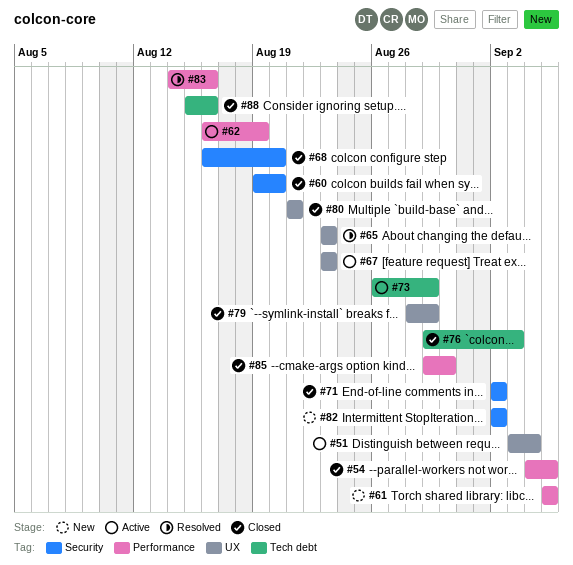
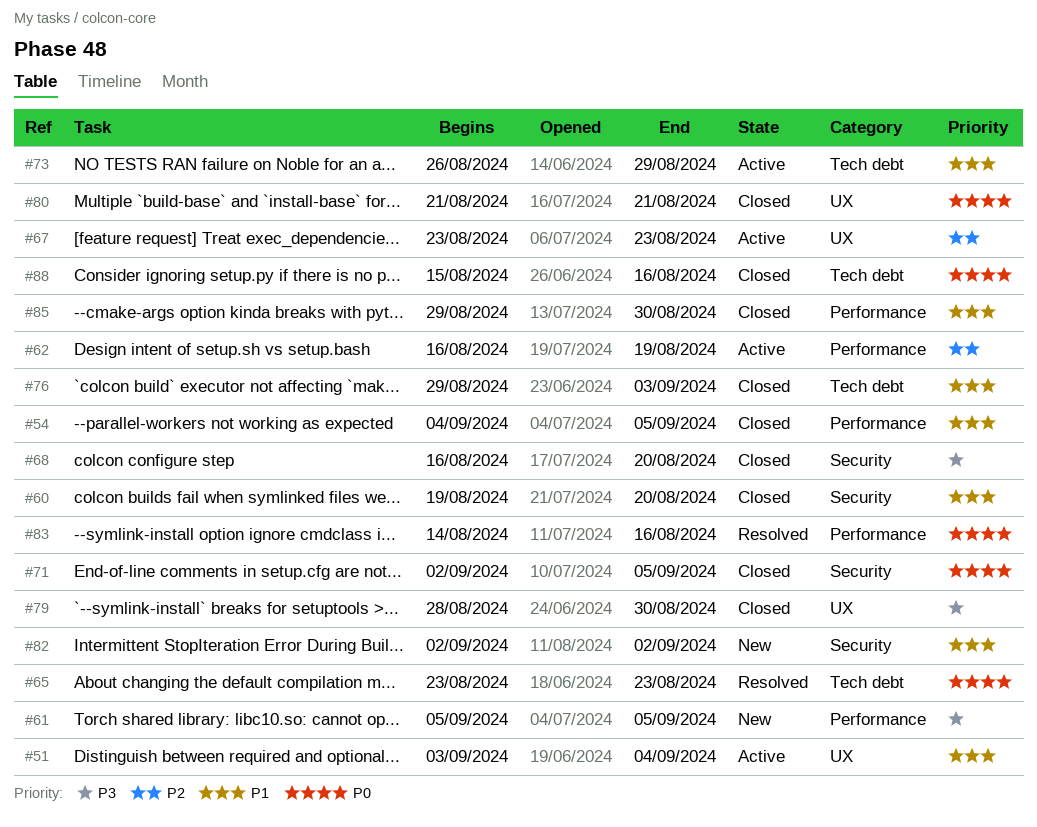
#65, label: UX -> Tech debt
#71, due: Sep 2 -> Sep 5
#79, due: Aug 29 -> Aug 30

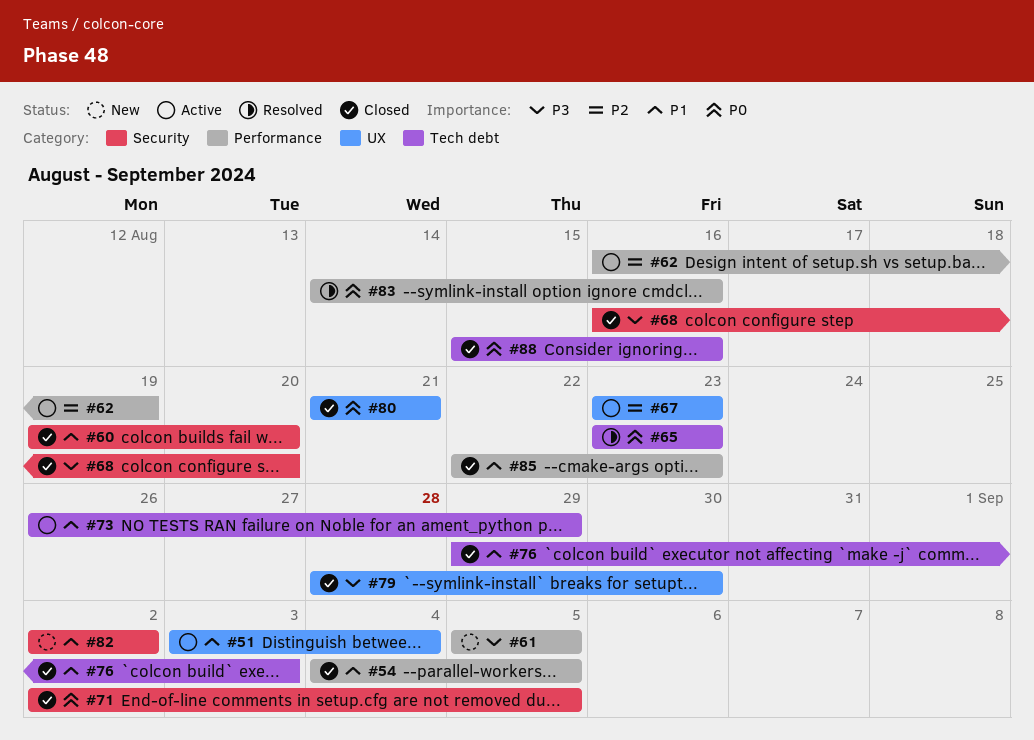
#85, start: Aug 29 -> Aug 22
#85, due: Aug 30 -> Aug 23

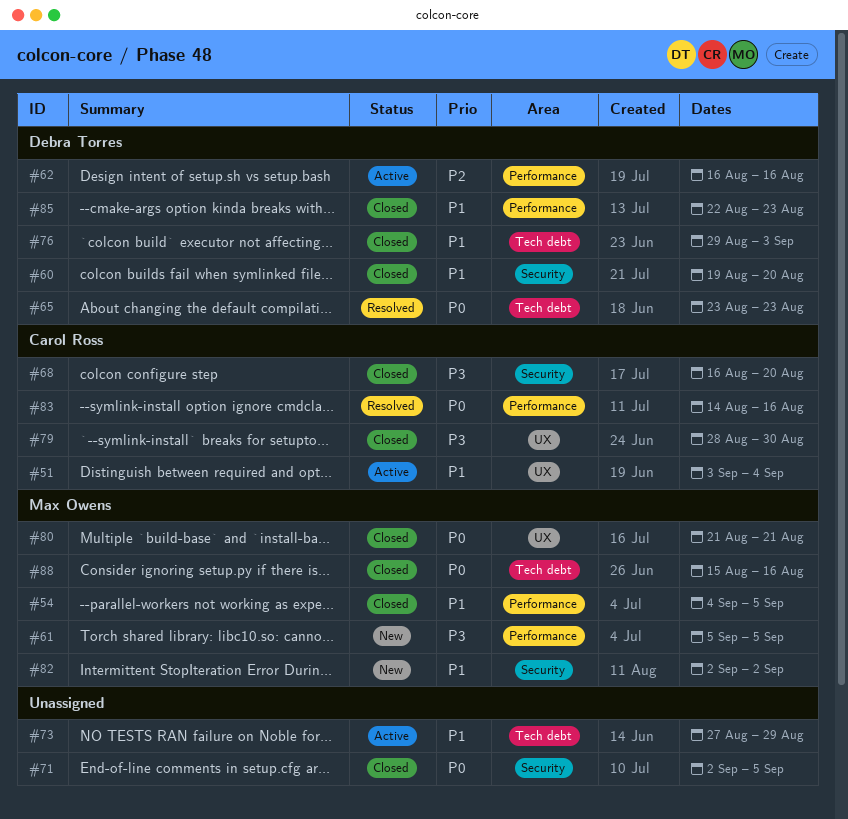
#62, due: Aug 19 -> Aug 16
#67: present -> none
#73, start: Aug 26 -> Aug 27

